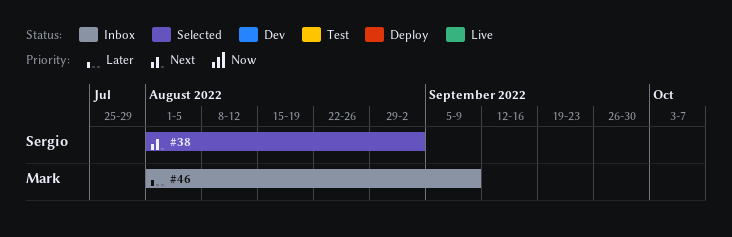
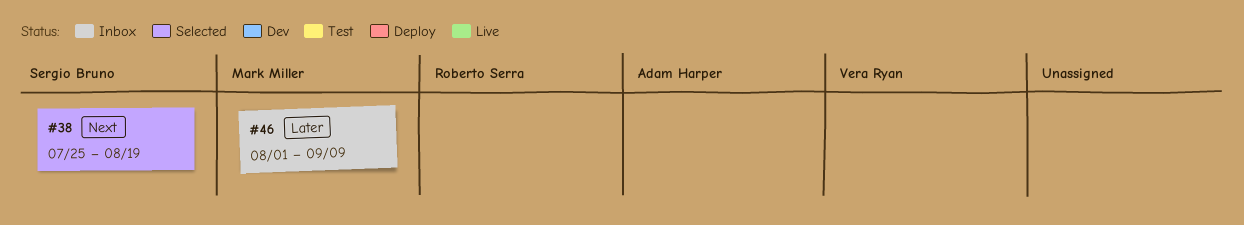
#38, start: Aug 1 -> Jul 25
#38, due: Sep 2 -> Aug 19

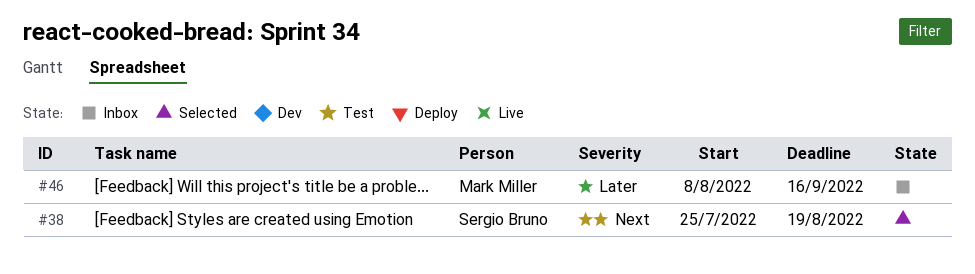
#46, start: Aug 1 -> Aug 8
#46, due: Sep 9 -> Sep 16

